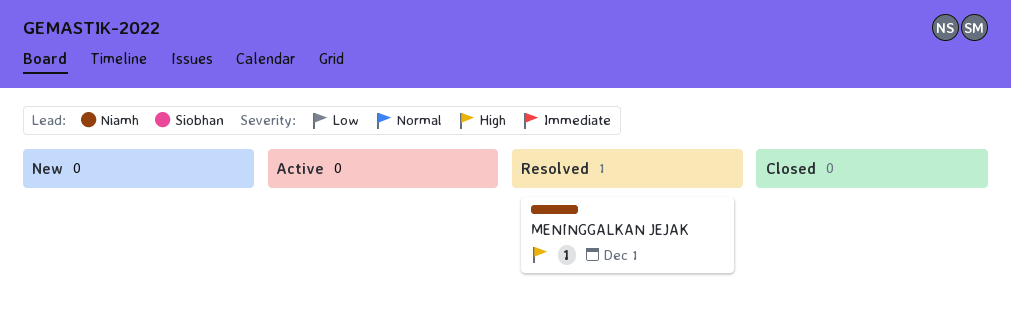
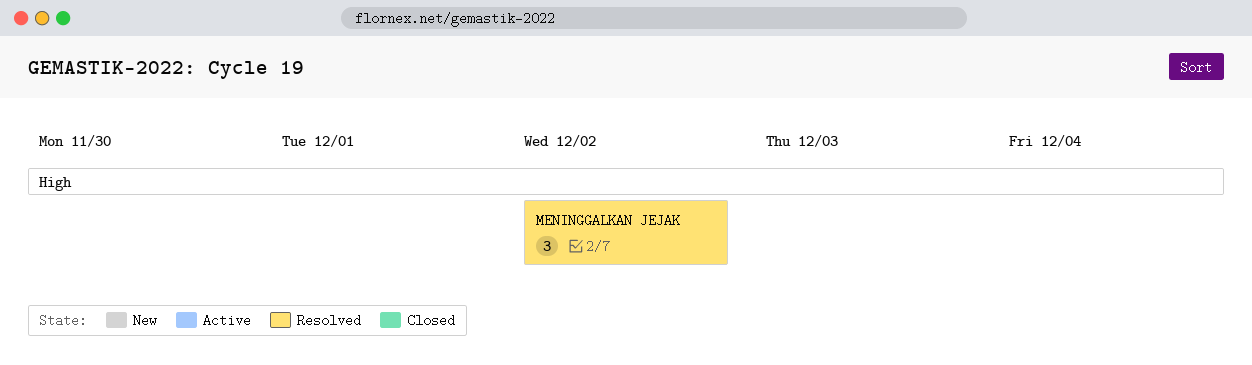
MENINGGALKAN JEJAK, estimate: 1 -> 3
MENINGGALKAN JEJAK, due: Dec 1 -> Dec 2

